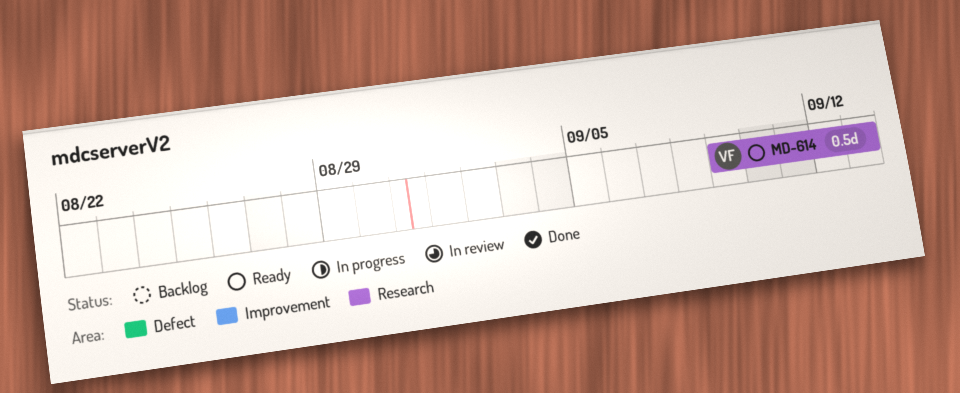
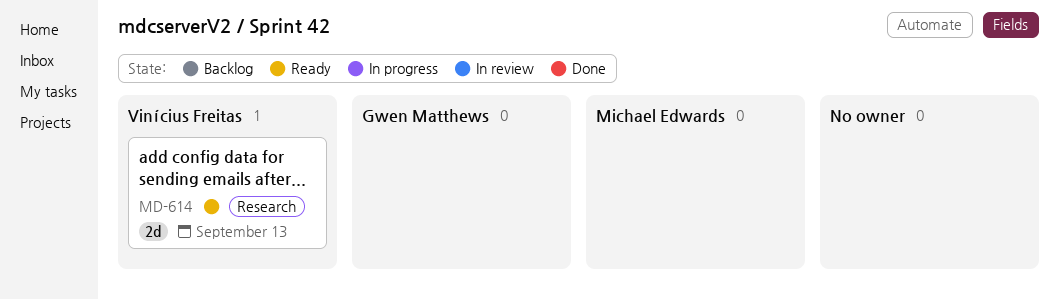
MD-614, estimate: 0.5d -> 2d

